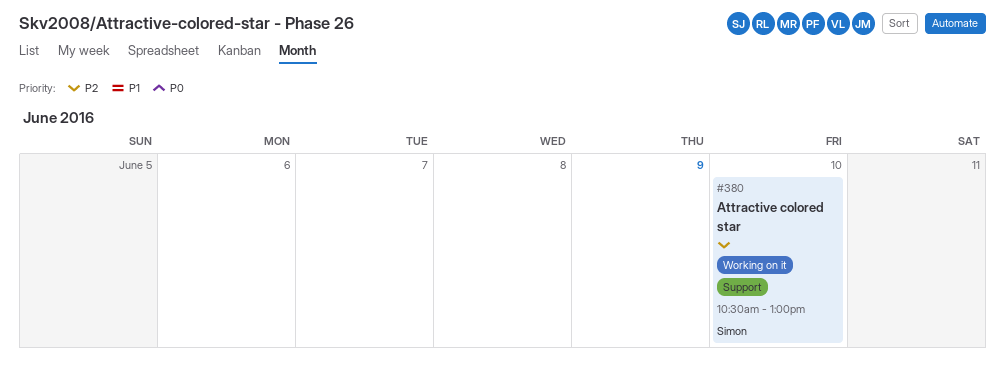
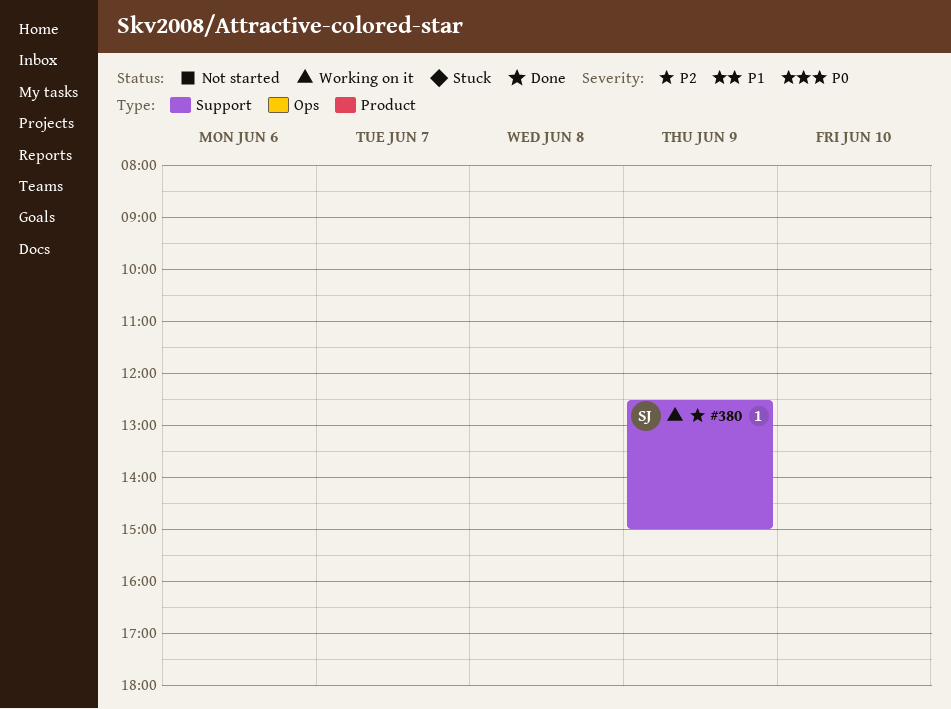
#380, day: Jun 10 -> Jun 9
#380, begins: 10:30 -> 12:30
#380, ends: 13:00 -> 15:00

